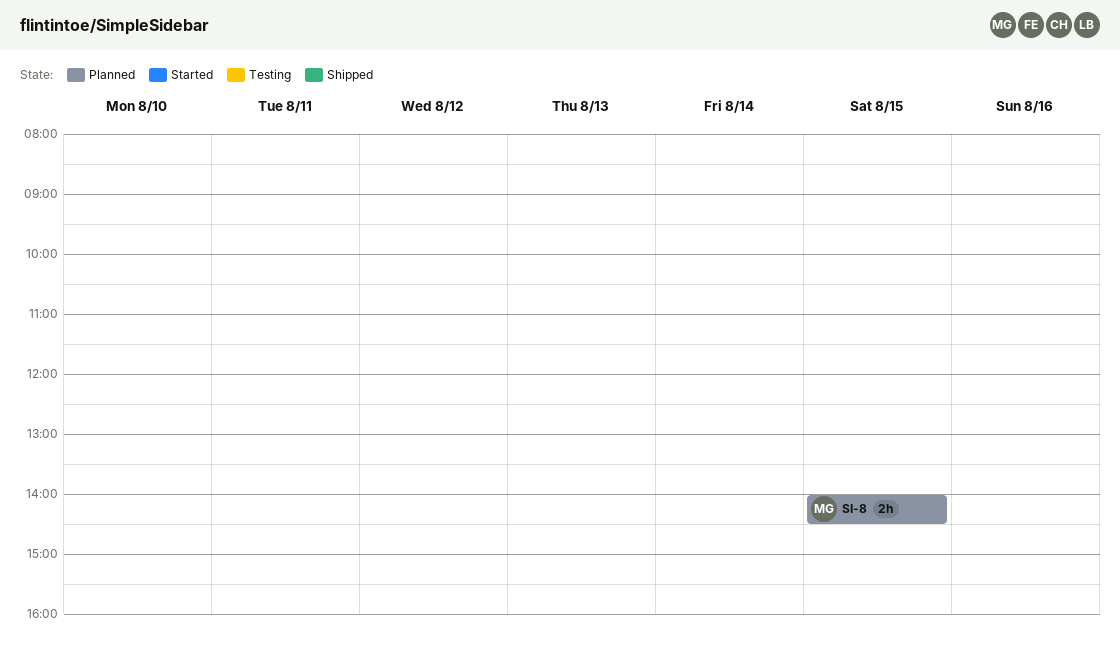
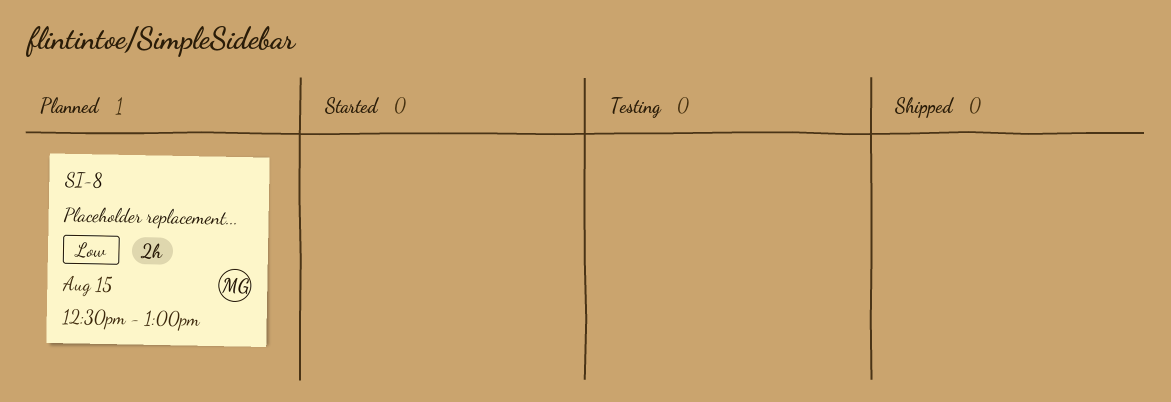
SI-8, begins: 14:00 -> 12:30
SI-8, ends: 14:30 -> 13:00

